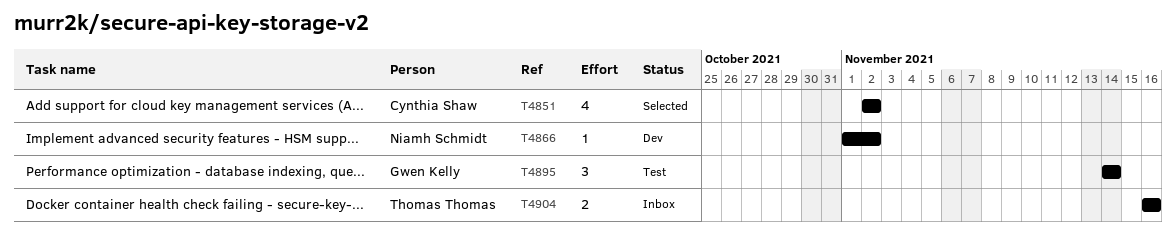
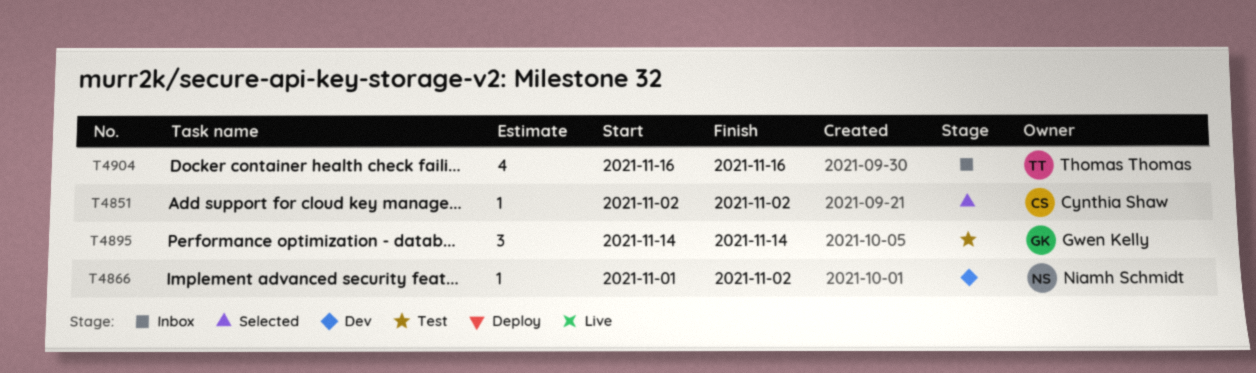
T4851, estimate: 4 -> 1
T4904, estimate: 2 -> 4

